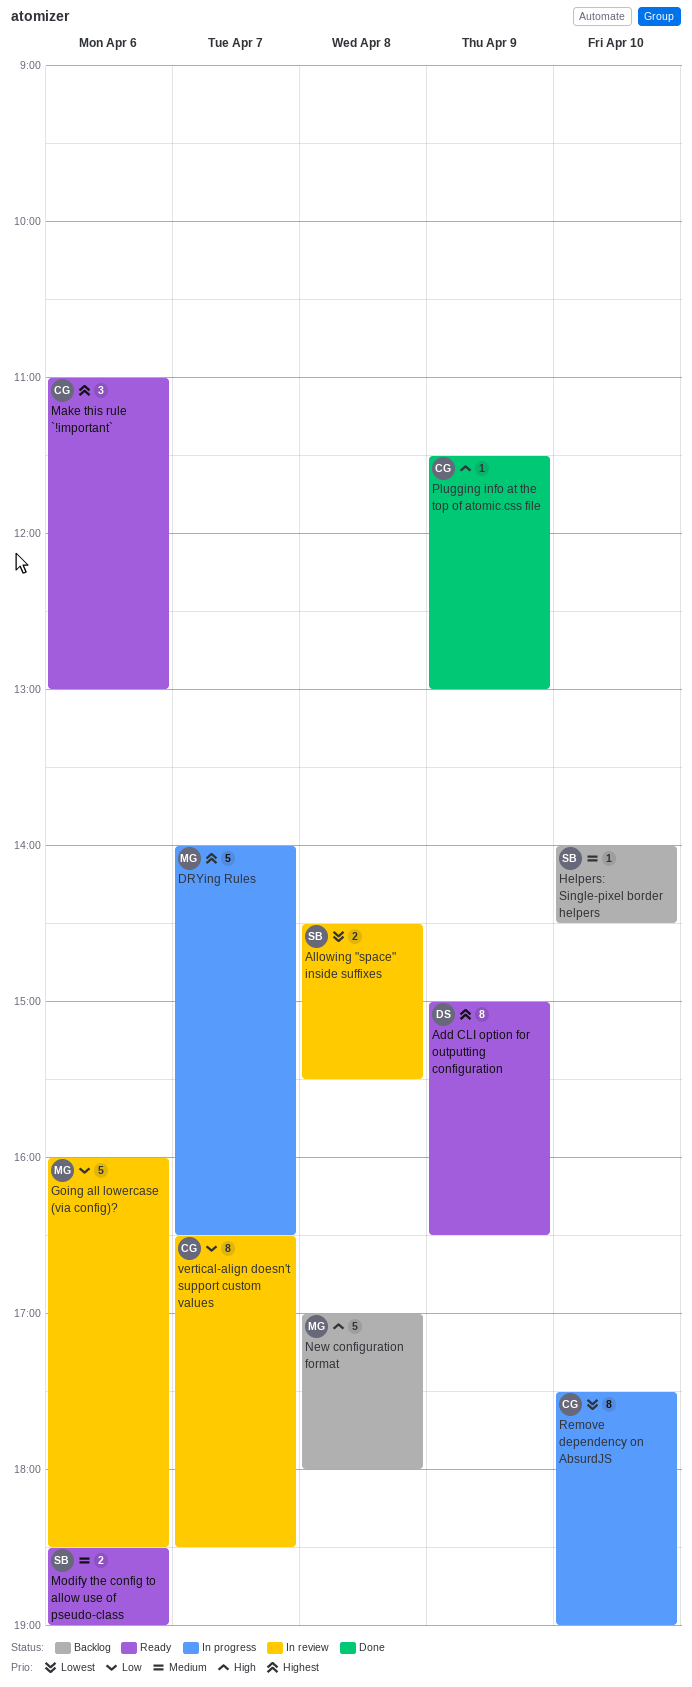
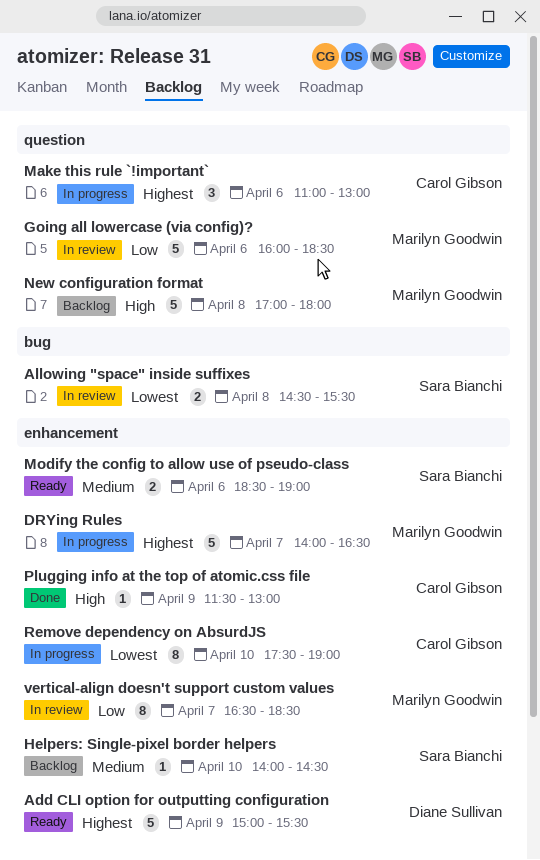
Add CLI option for outputting configuration, estimate: 8 -> 5
Add CLI option for outputting configuration, ends: 16:30 -> 15:30
Make this rule `!important`, status: Ready -> In progress
vertical-align doesn't support custom values, owner: Carol Gibson -> Marilyn Goodwin

